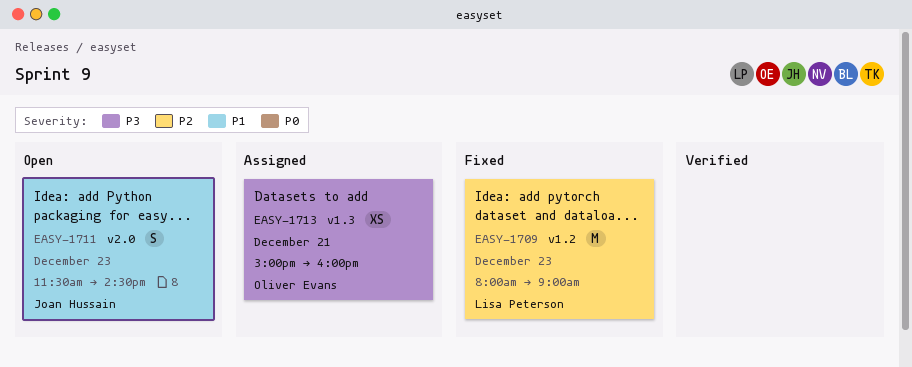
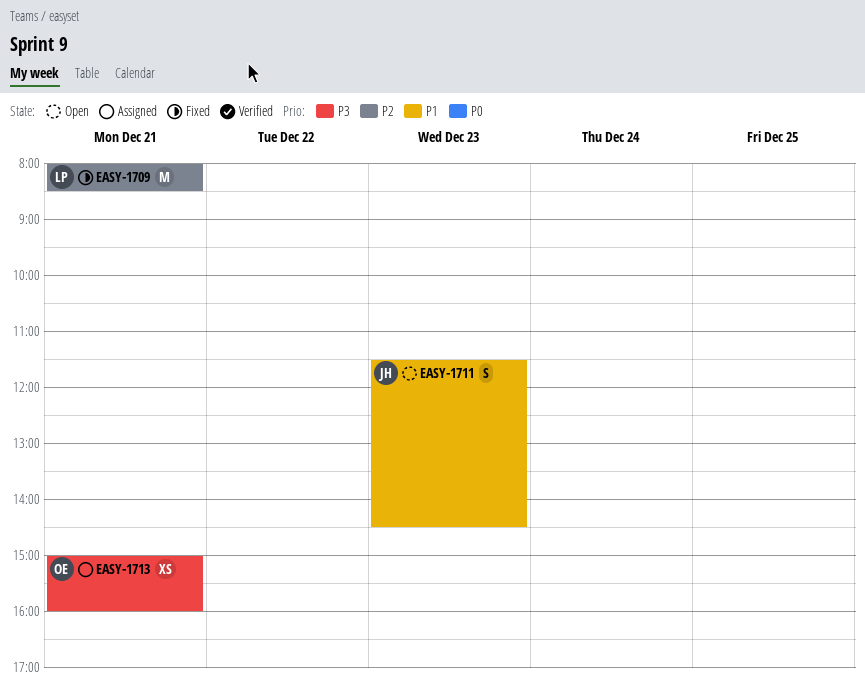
EASY-1709, day: Dec 23 -> Dec 21
EASY-1709, ends: 09:00 -> 08:30

